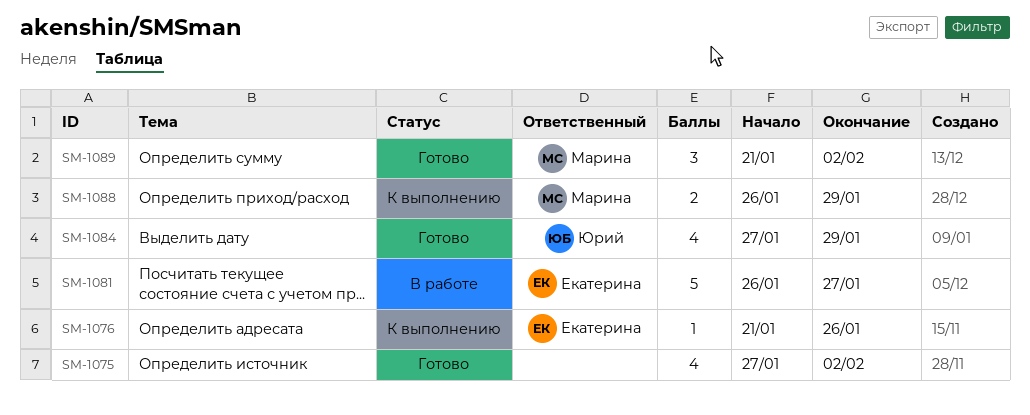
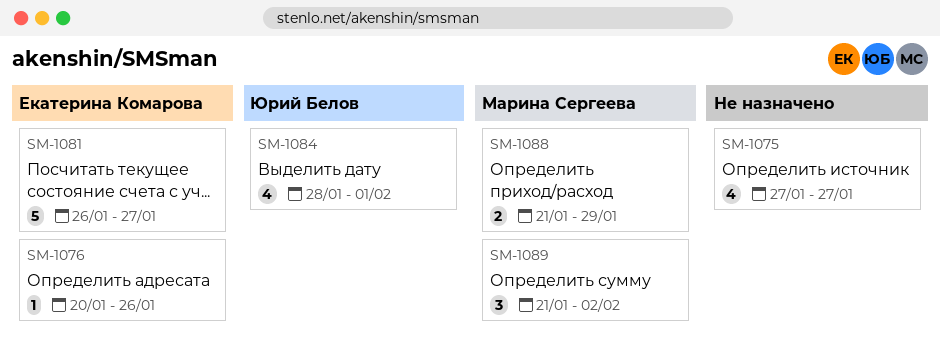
SM-1075, due: Feb 2 -> Jan 27
SM-1076, start: Jan 21 -> Jan 20
SM-1084, start: Jan 27 -> Jan 28
SM-1084, due: Jan 29 -> Feb 1
SM-1088, start: Jan 26 -> Jan 21

